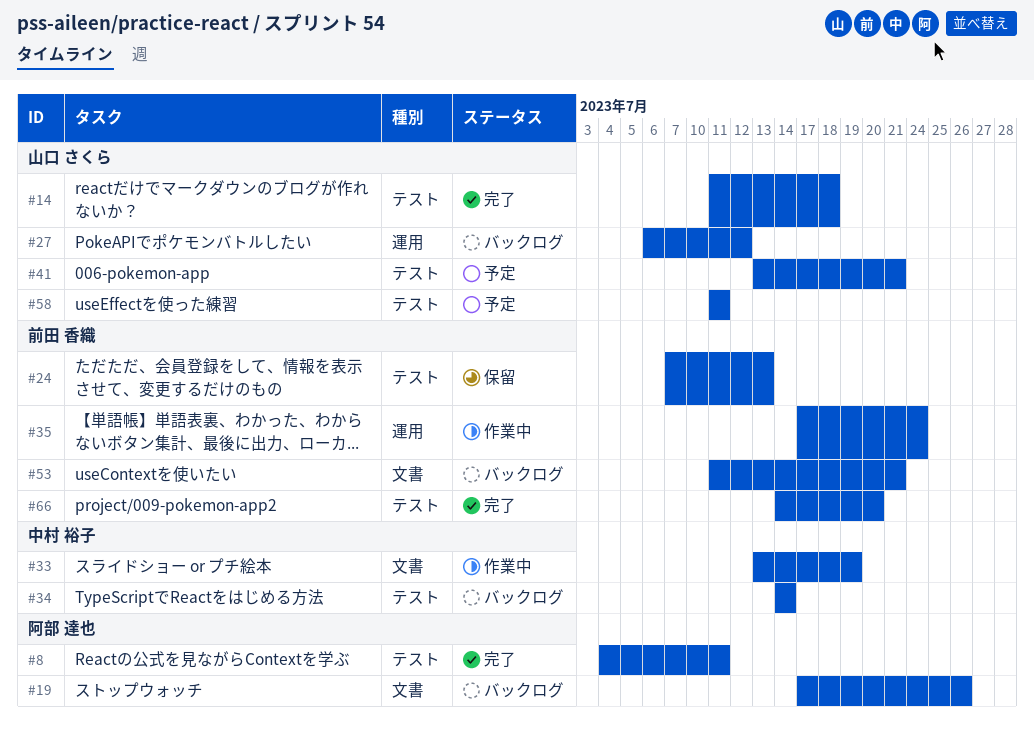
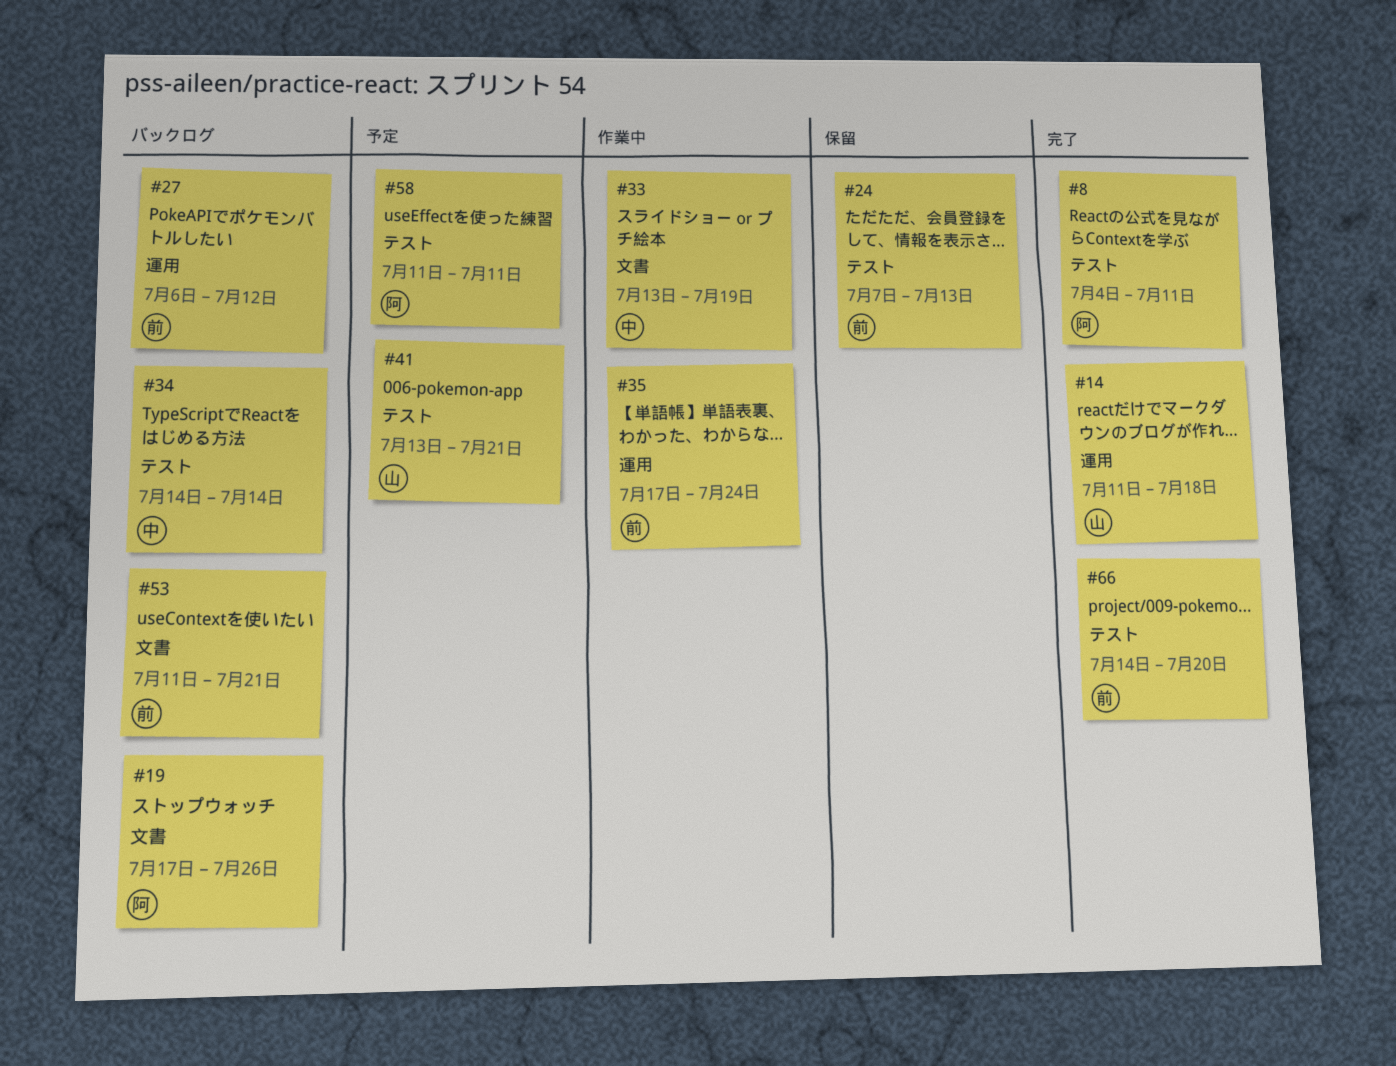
#14, label: テスト -> 運用
#27, owner: 山口 さくら -> 前田 香織
#58, owner: 山口 さくら -> 阿部 達也

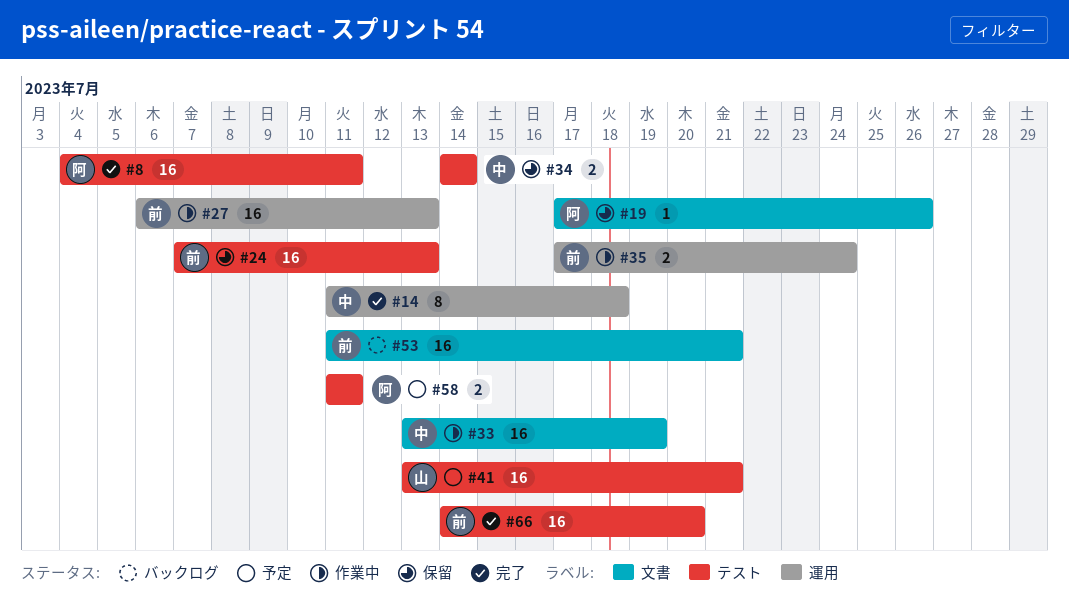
#14, owner: 山 -> 中
#19, status: バックログ -> 保留
#27, status: バックログ -> 作業中
#27, due: Jul 12 -> Jul 13
#34, status: バックログ -> 保留

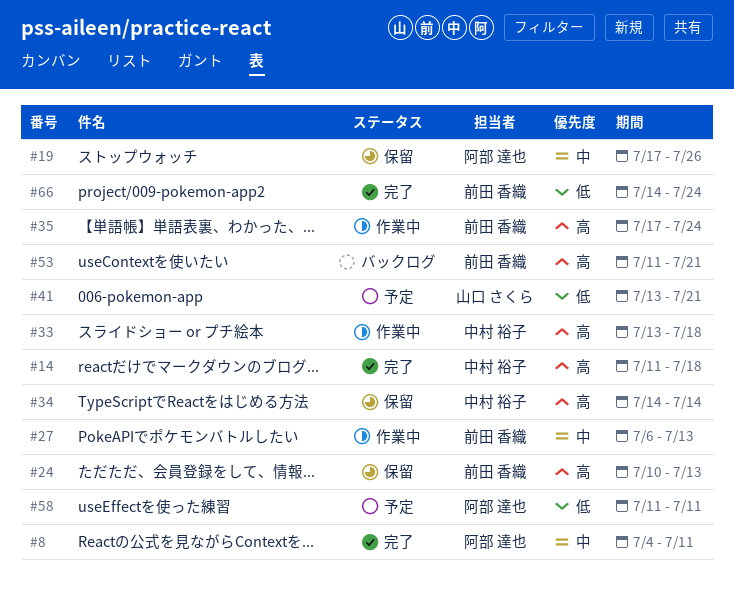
#24, start: Jul 7 -> Jul 10
#33, due: Jul 19 -> Jul 18
#66, due: Jul 20 -> Jul 24

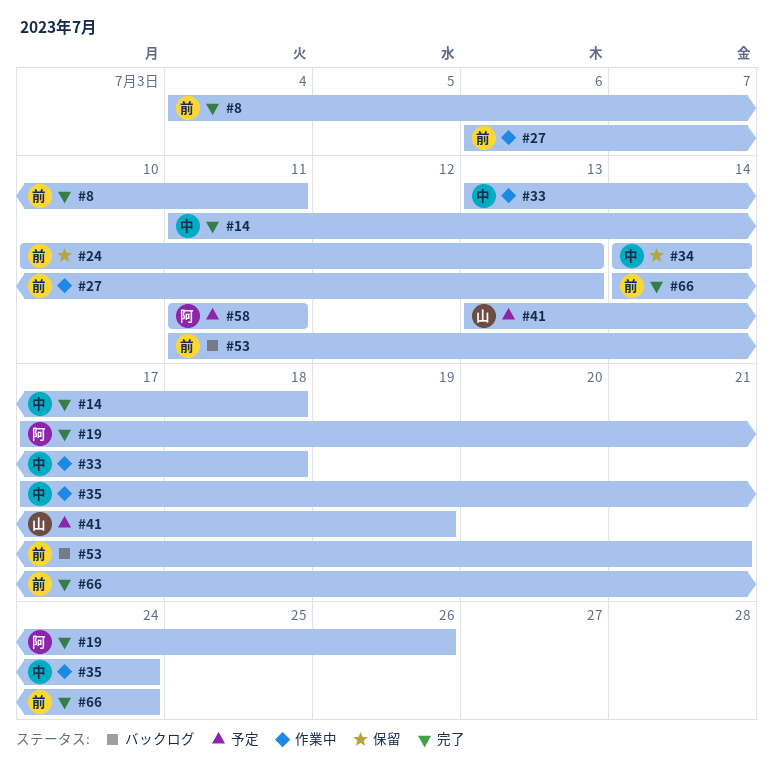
#8, owner: 阿部 達也 -> 前田 香織
#19, status: 保留 -> 完了
#35, owner: 前田 香織 -> 中村 裕子
#41, due: Jul 21 -> Jul 19

